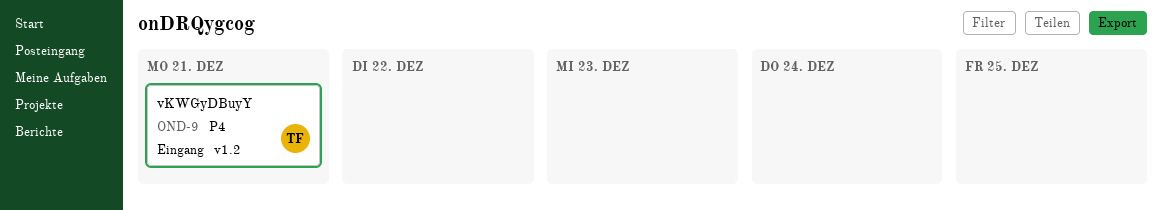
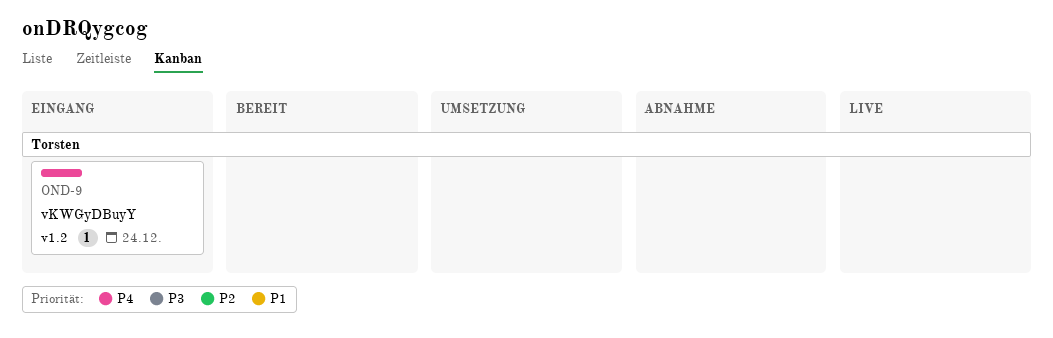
OND-9, due: Dec 21 -> Dec 24

